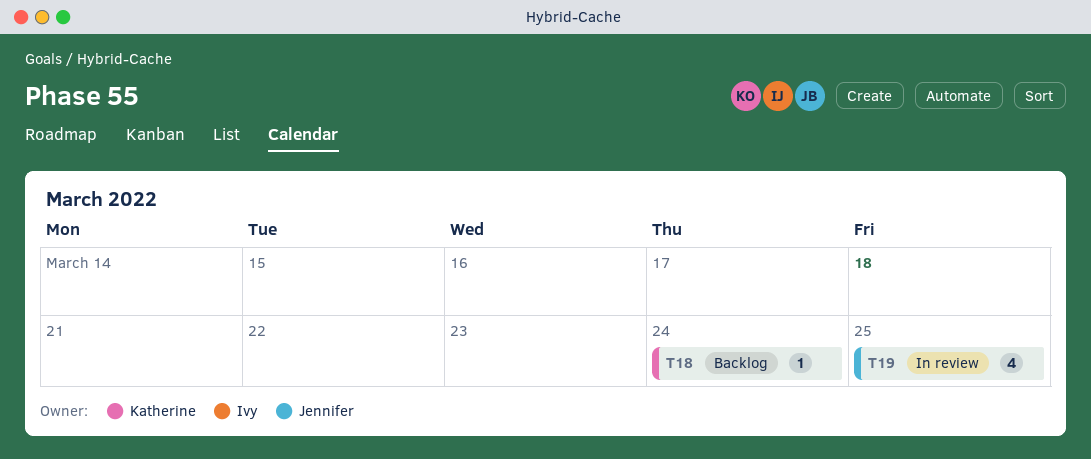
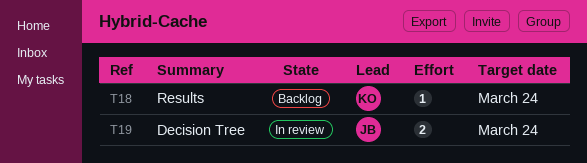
T19, estimate: 4 -> 2
T19, due: Mar 25 -> Mar 24

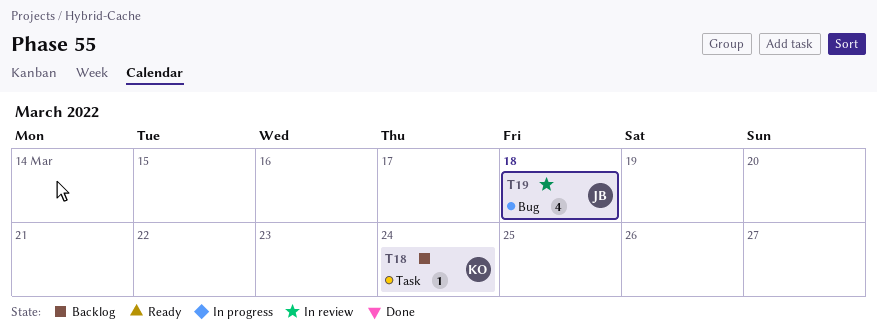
T19, estimate: 2 -> 4
T19, due: Mar 24 -> Mar 18

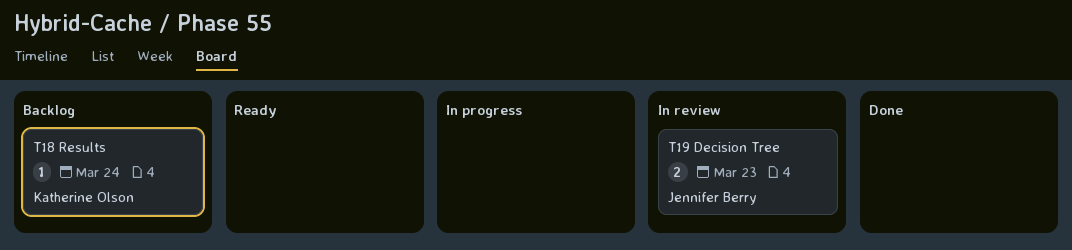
T19, estimate: 4 -> 2
T19, due: Mar 18 -> Mar 23

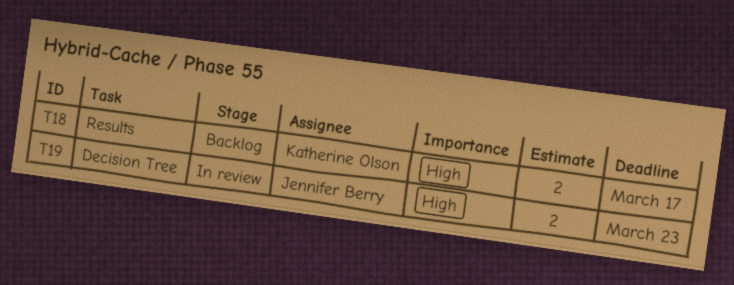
T18, estimate: 1 -> 2
T18, due: Mar 24 -> Mar 17

